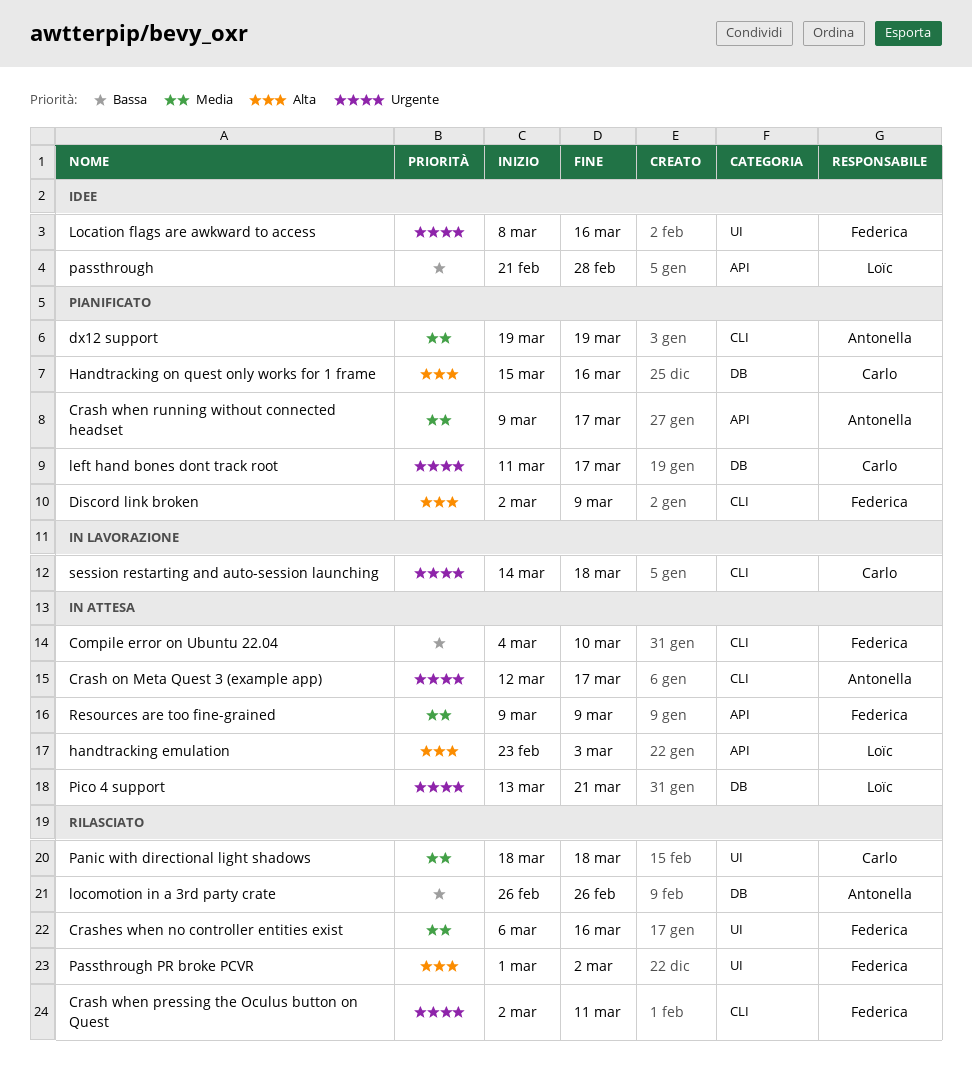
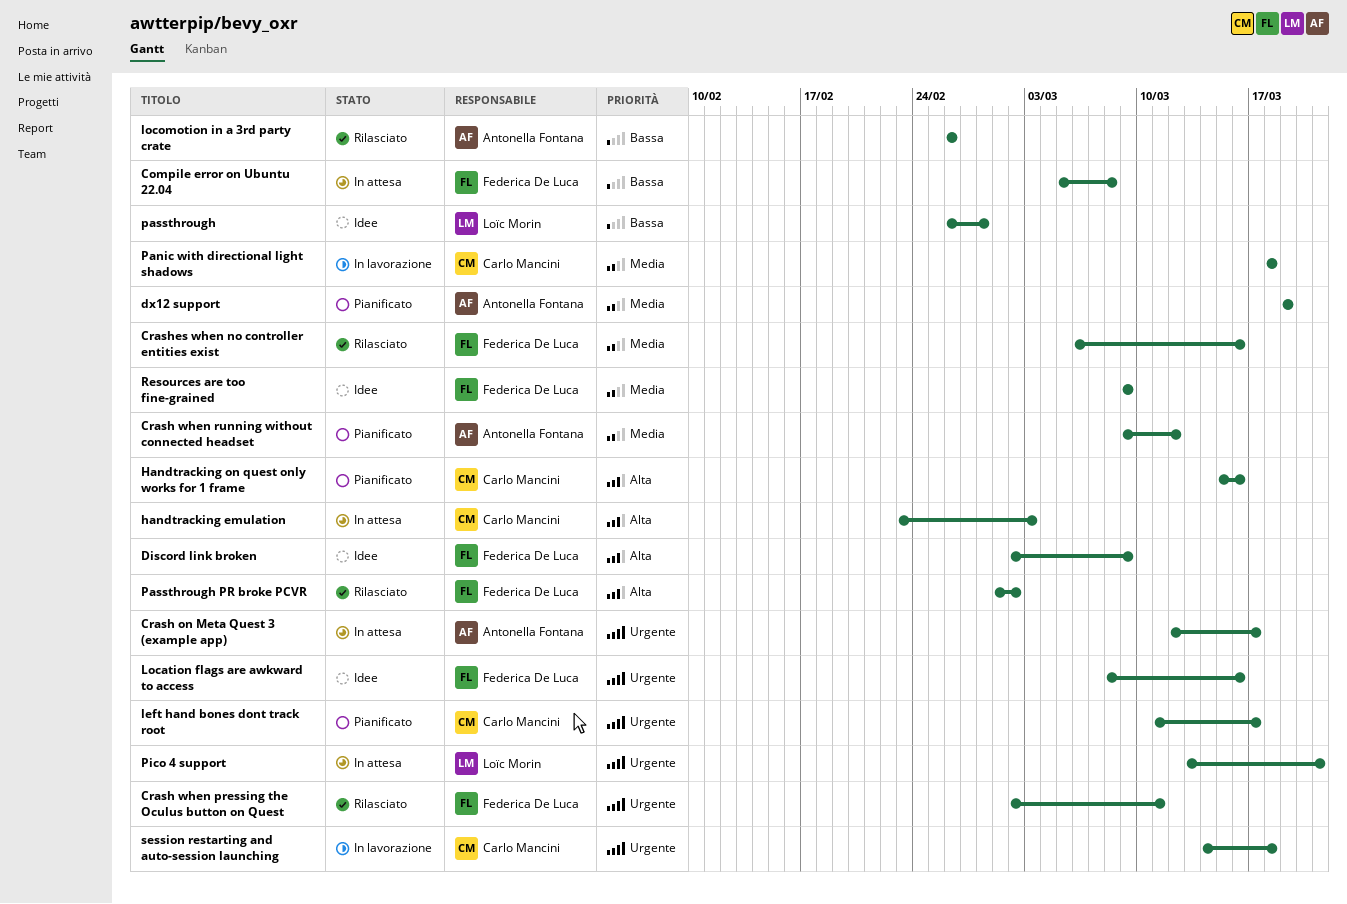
Compile error on Ubuntu 22.04, start: Mar 4 -> Mar 5
Compile error on Ubuntu 22.04, due: Mar 10 -> Mar 8
Crash when running without connected headset, due: Mar 17 -> Mar 12
Discord link broken, status: Pianificato -> Idee
handtracking emulation, owner: Loïc Morin -> Carlo Mancini
Panic with directional light shadows, status: Rilasciato -> In lavorazione
passthrough, start: Feb 21 -> Feb 26
Resources are too fine-grained, status: In attesa -> Idee

